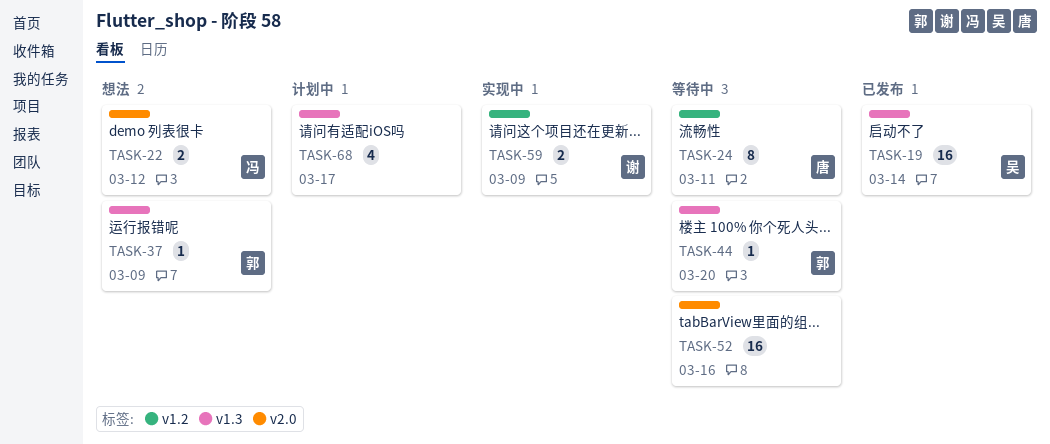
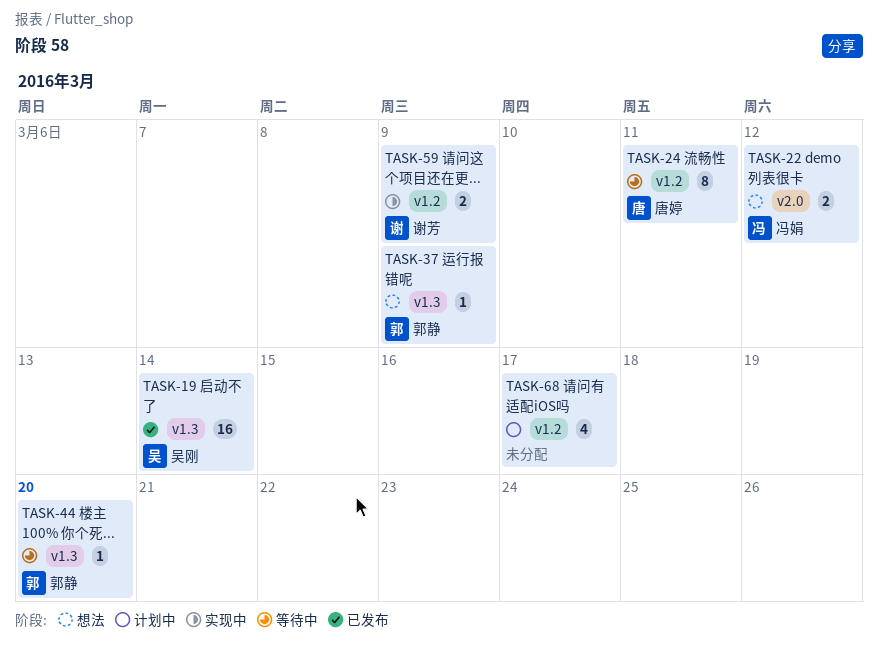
TASK-52: present -> none
TASK-68, label: v1.3 -> v1.2

